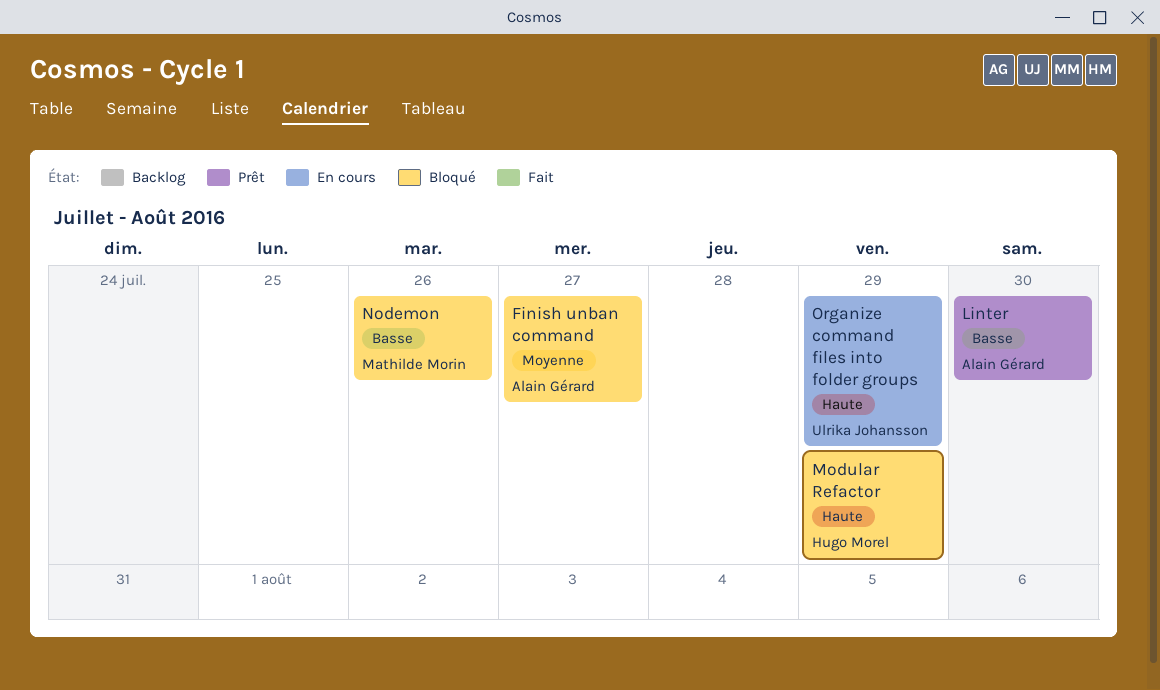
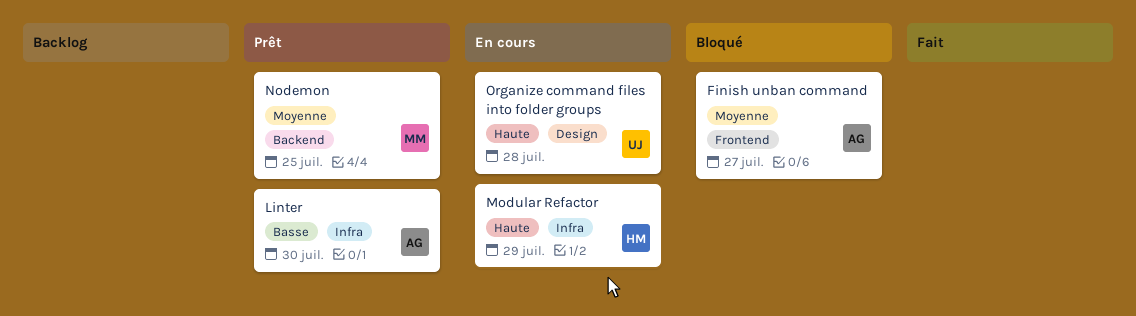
Modular Refactor, status: Bloqué -> En cours
Nodemon, status: Bloqué -> Prêt
Nodemon, priority: Basse -> Moyenne
Nodemon, due: Jul 26 -> Jul 25
Organize command files into folder groups, due: Jul 29 -> Jul 28

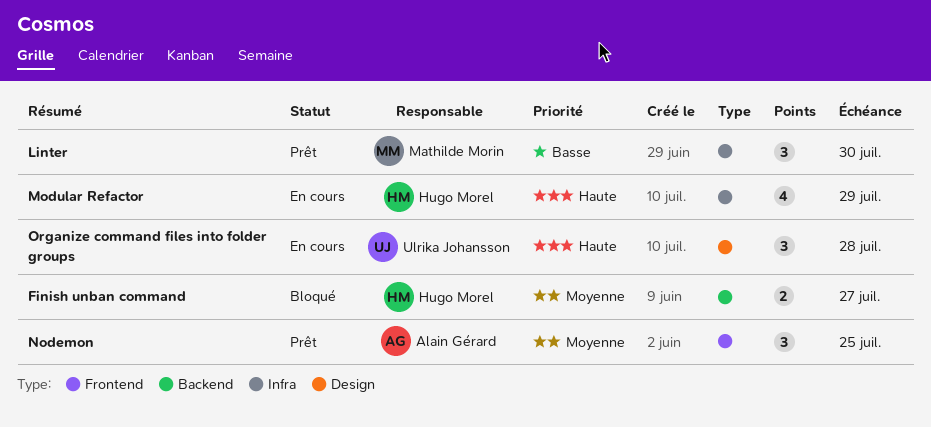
Finish unban command, owner: Alain Gérard -> Hugo Morel
Finish unban command, label: Frontend -> Backend
Linter, owner: Alain Gérard -> Mathilde Morin
Nodemon, owner: Mathilde Morin -> Alain Gérard
Nodemon, label: Backend -> Frontend

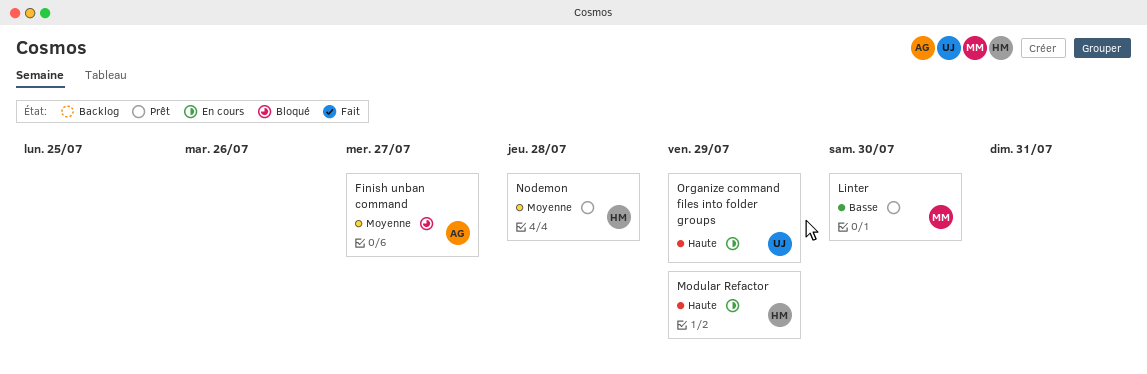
Finish unban command, owner: Hugo Morel -> Alain Gérard
Nodemon, owner: Alain Gérard -> Hugo Morel
Nodemon, due: Jul 25 -> Jul 28
Organize command files into folder groups, due: Jul 28 -> Jul 29

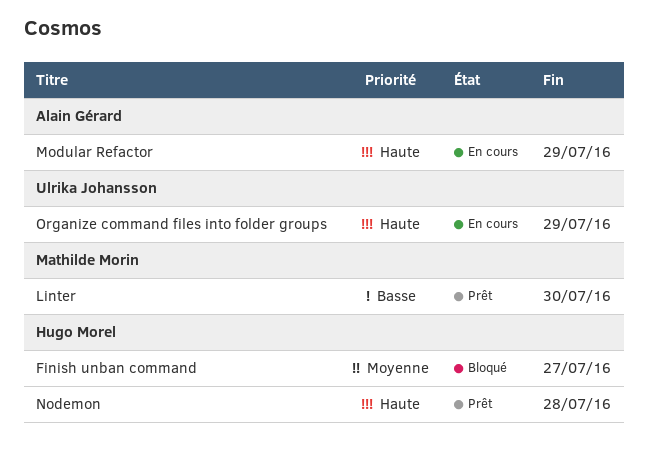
Finish unban command, owner: Alain Gérard -> Hugo Morel
Modular Refactor, owner: Hugo Morel -> Alain Gérard
Nodemon, priority: Moyenne -> Haute

